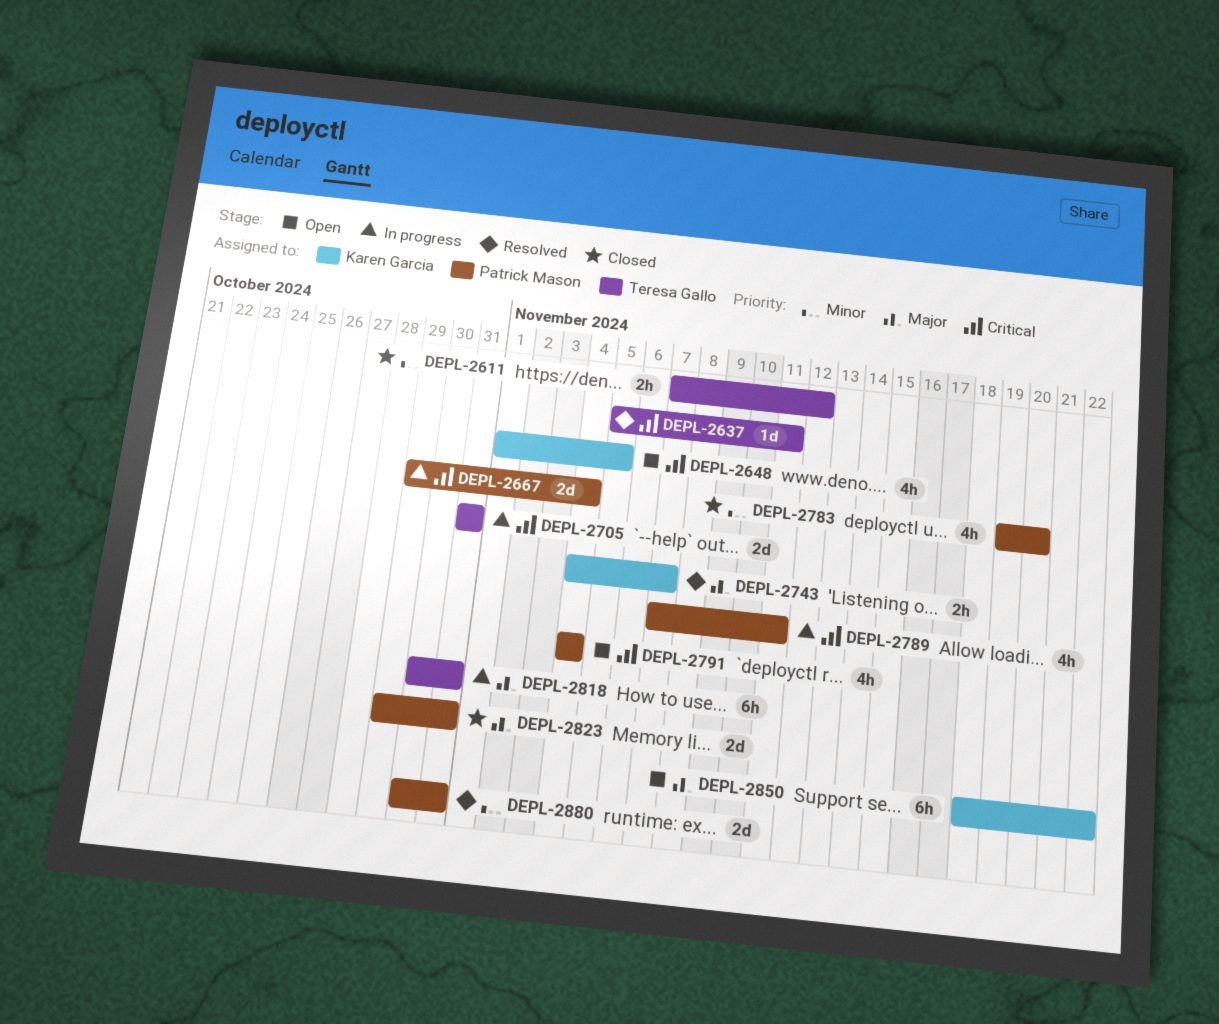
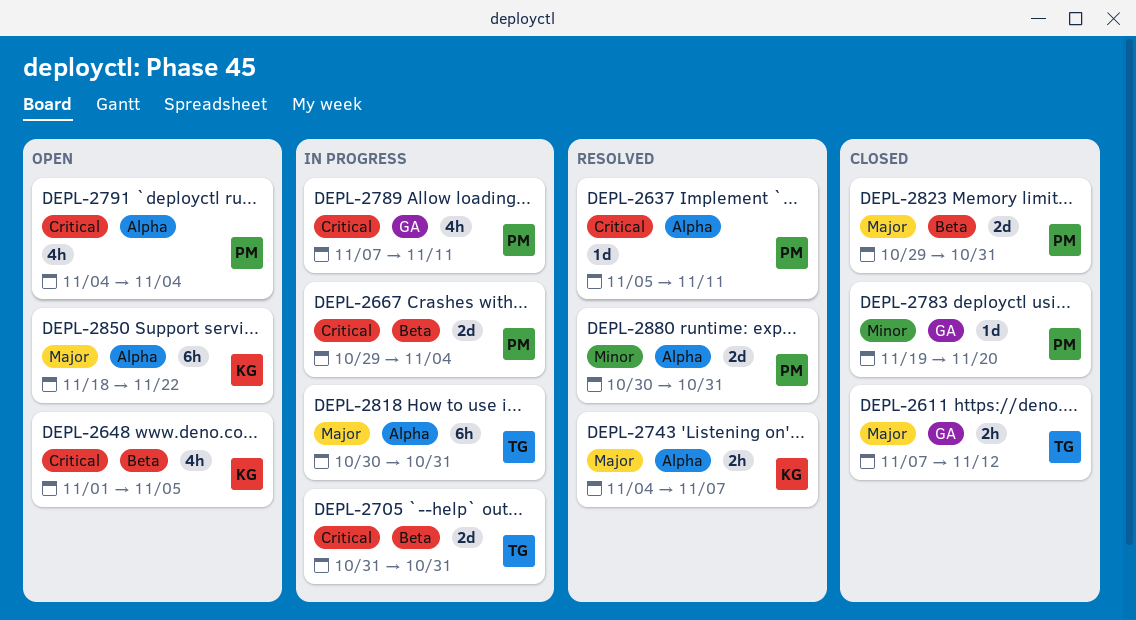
DEPL-2611, priority: Minor -> Major
DEPL-2637, owner: Teresa Gallo -> Patrick Mason
DEPL-2783, estimate: 4h -> 1d

